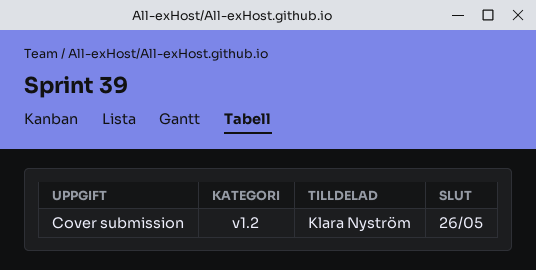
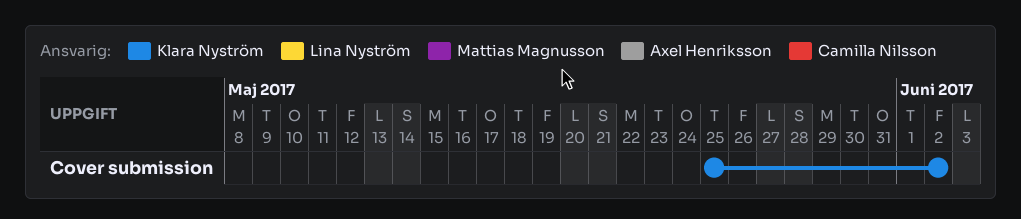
Cover submission, due: May 26 -> Jun 2

